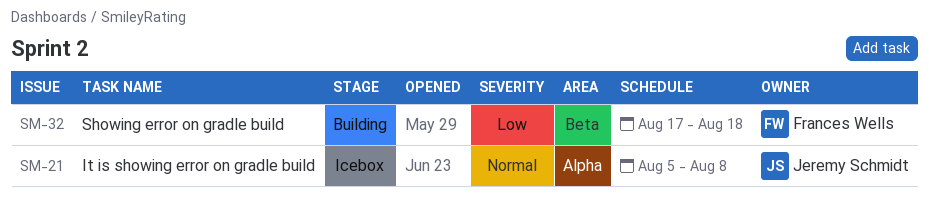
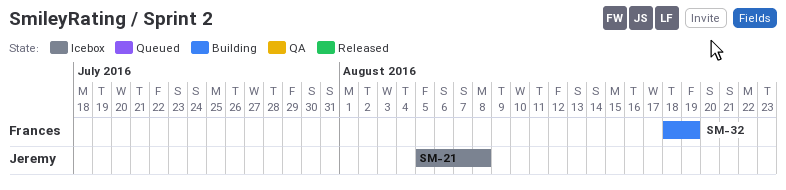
SM-32, start: Aug 17 -> Aug 18
SM-32, due: Aug 18 -> Aug 19

